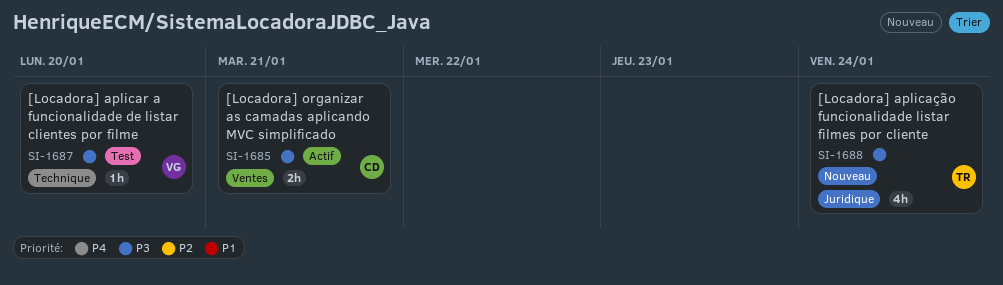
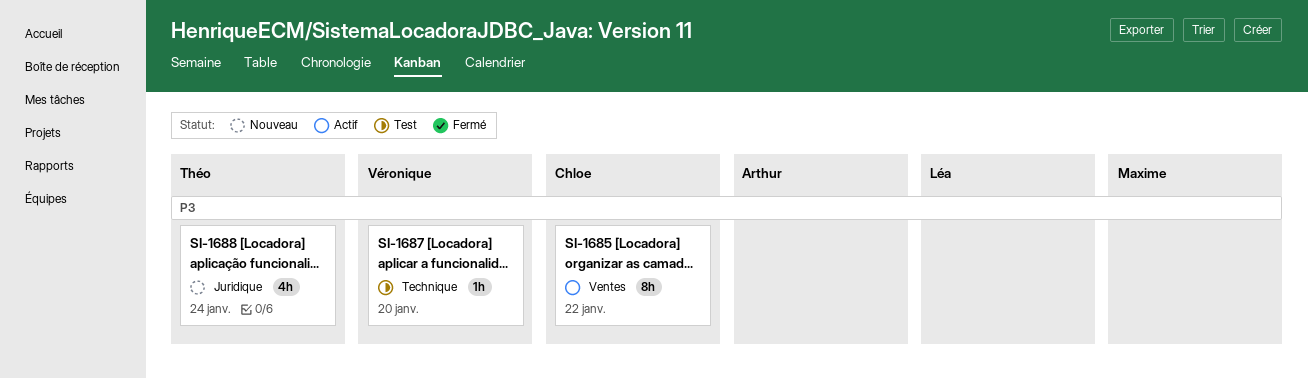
SI-1685, estimate: 2h -> 8h
SI-1685, due: Jan 21 -> Jan 22

